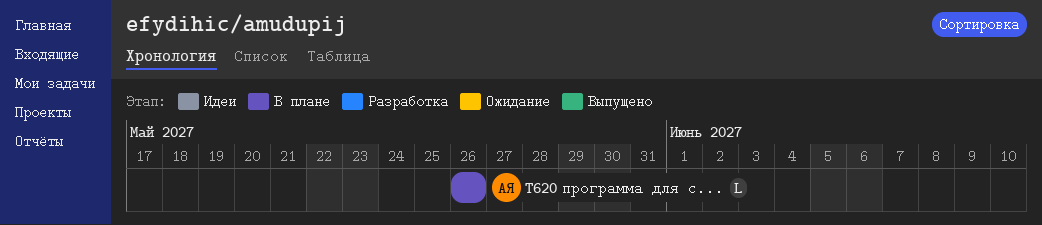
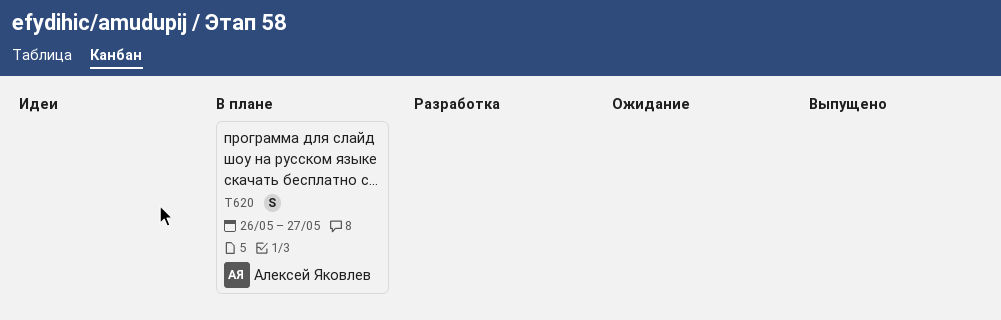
T620, estimate: L -> S
T620, due: May 26 -> May 27

